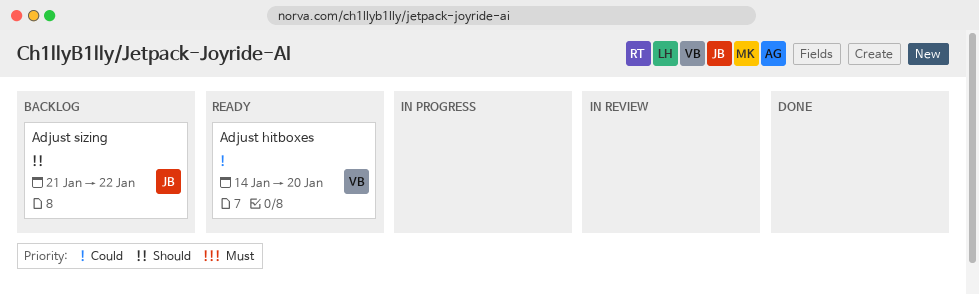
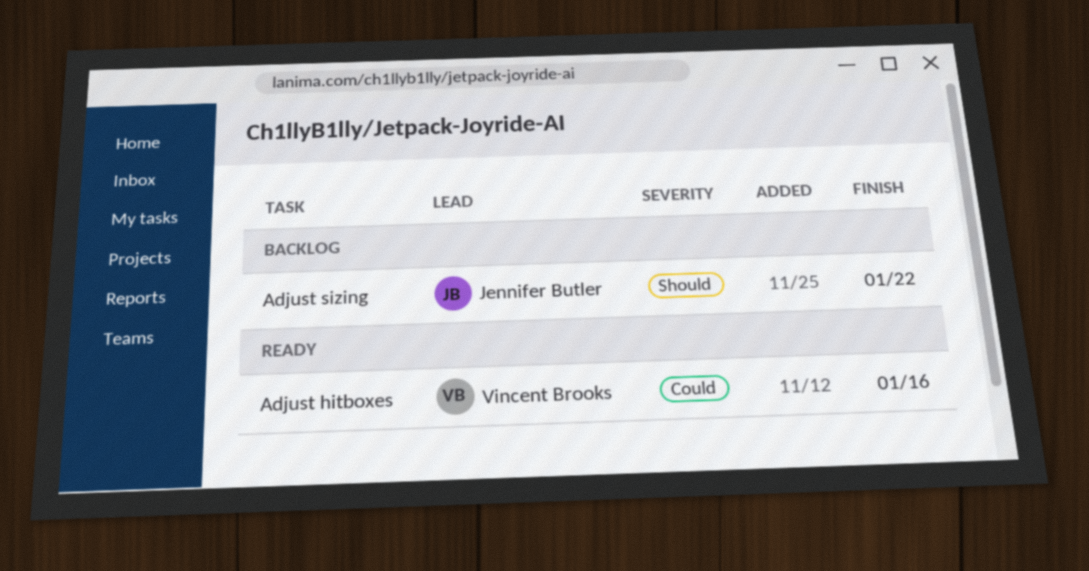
Adjust hitboxes, due: Jan 20 -> Jan 16

